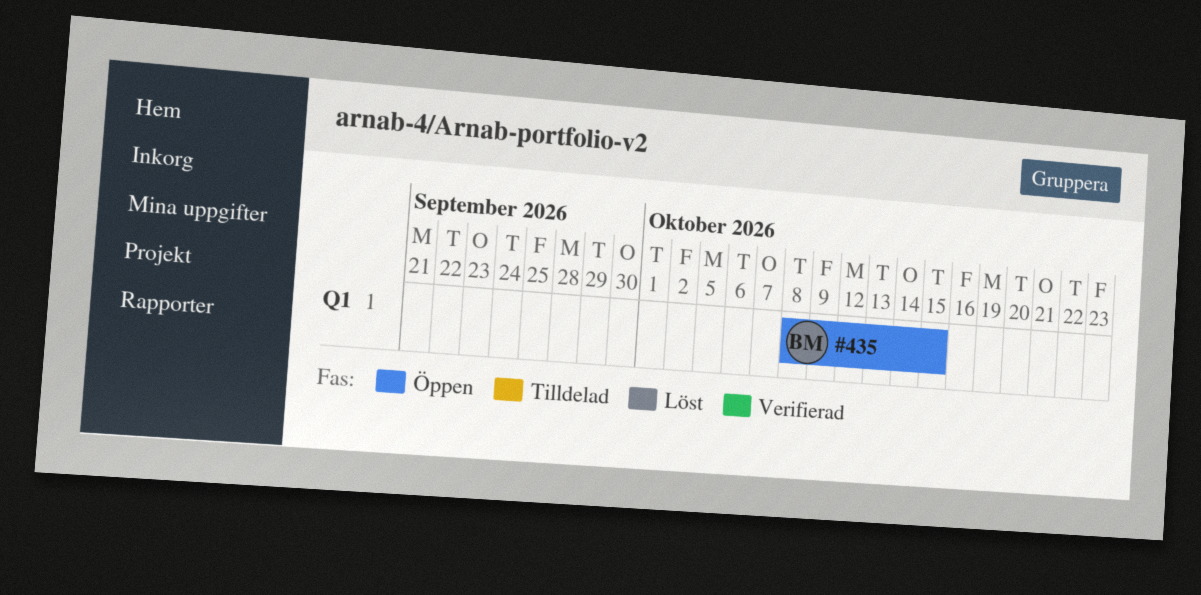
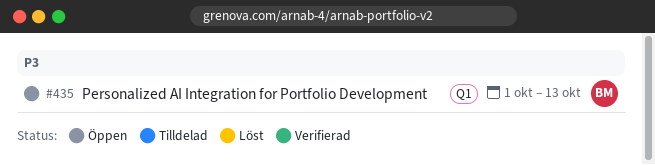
#435, start: Oct 8 -> Oct 1
#435, due: Oct 15 -> Oct 13

